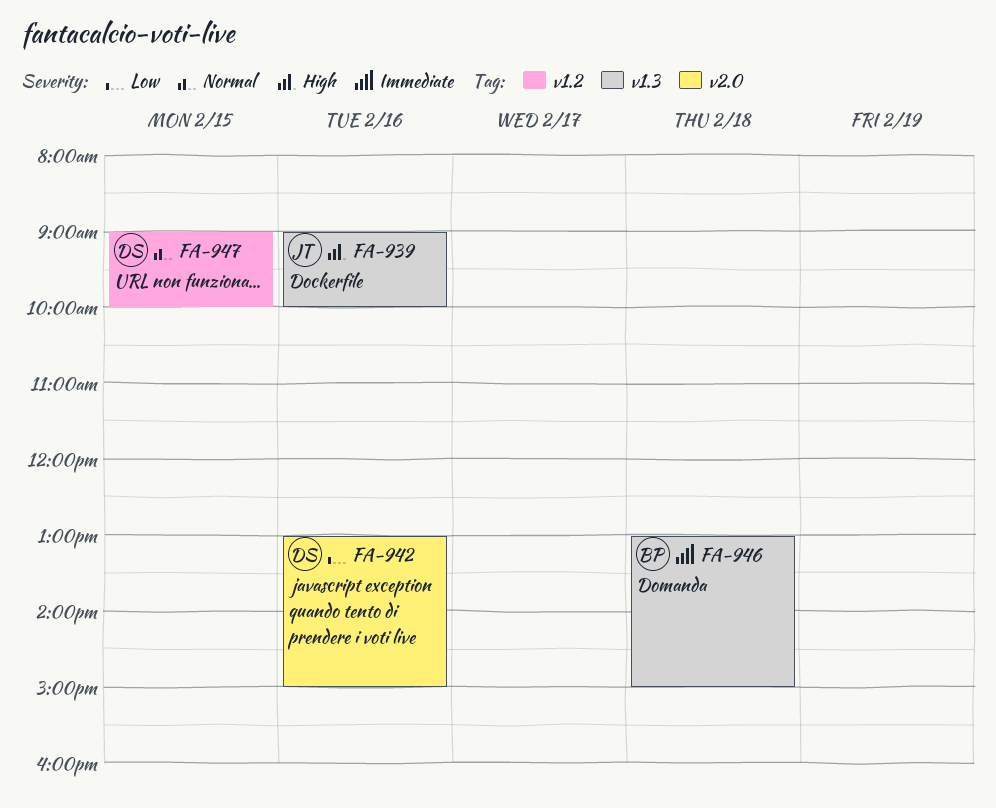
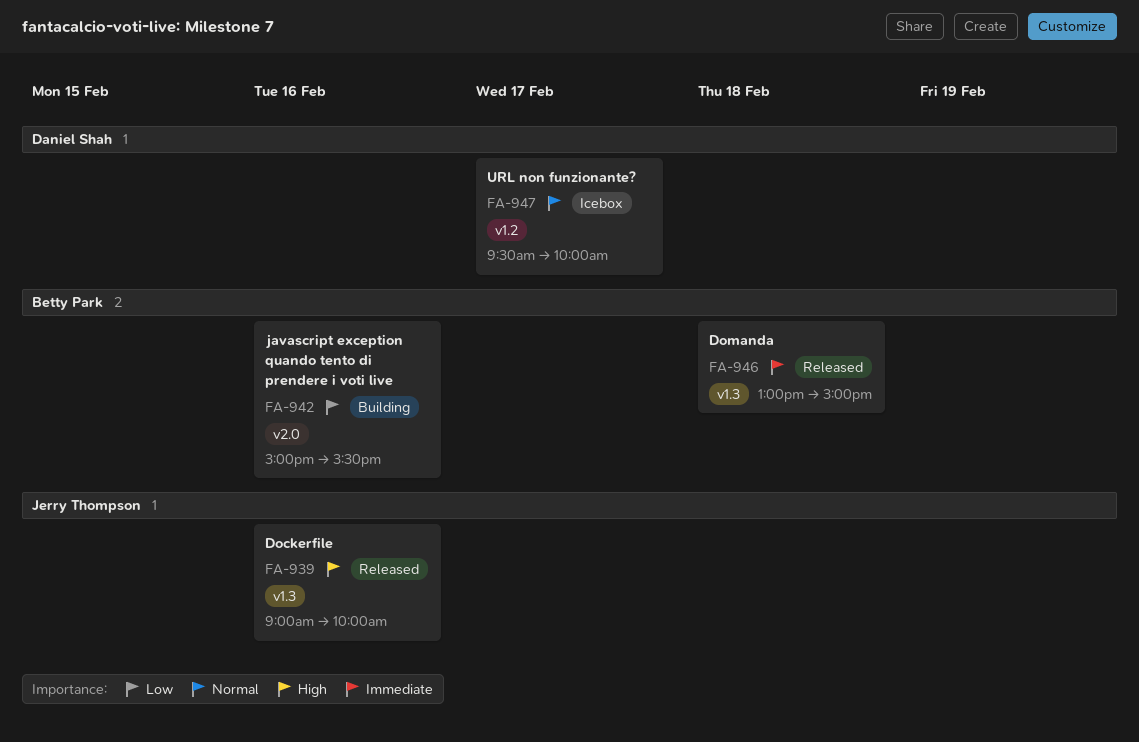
FA-942, owner: Daniel Shah -> Betty Park
FA-942, begins: 13:00 -> 15:00
FA-942, ends: 15:00 -> 15:30
FA-947, day: Feb 15 -> Feb 17
FA-947, begins: 09:00 -> 09:30

